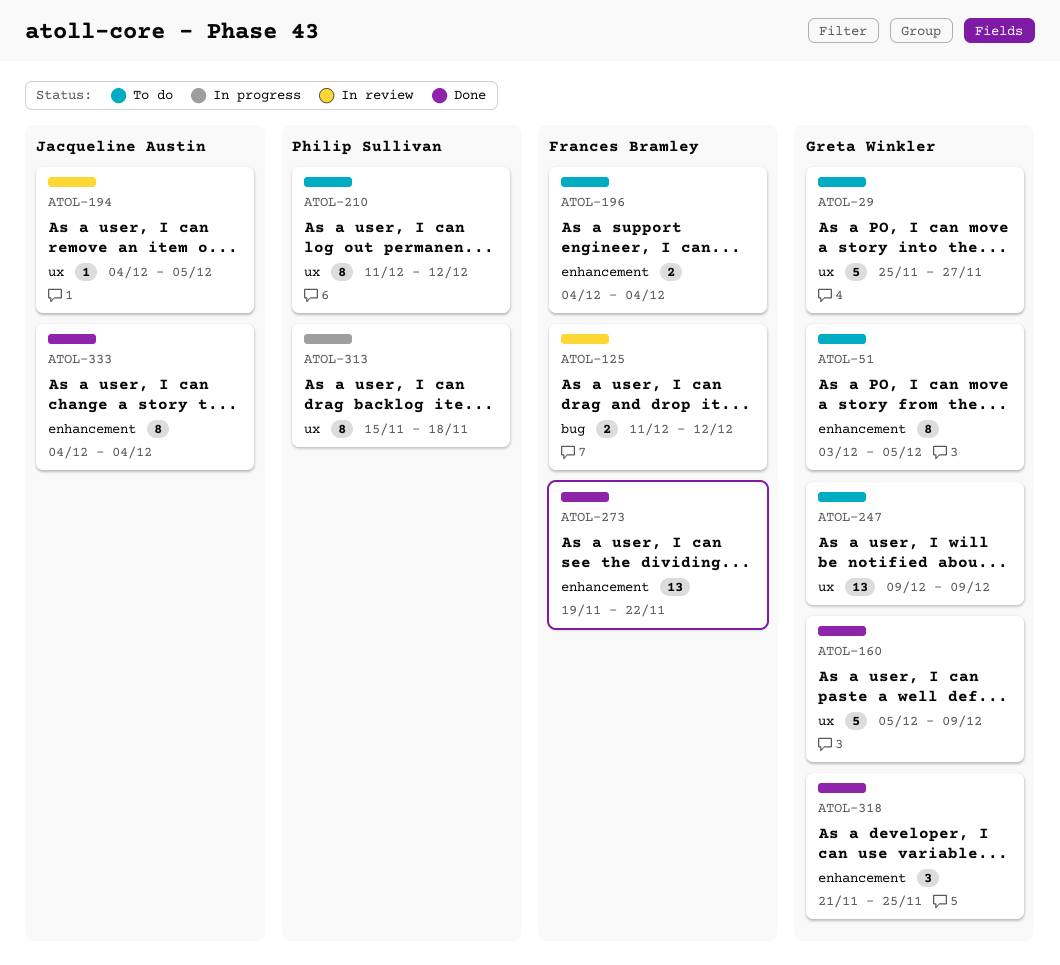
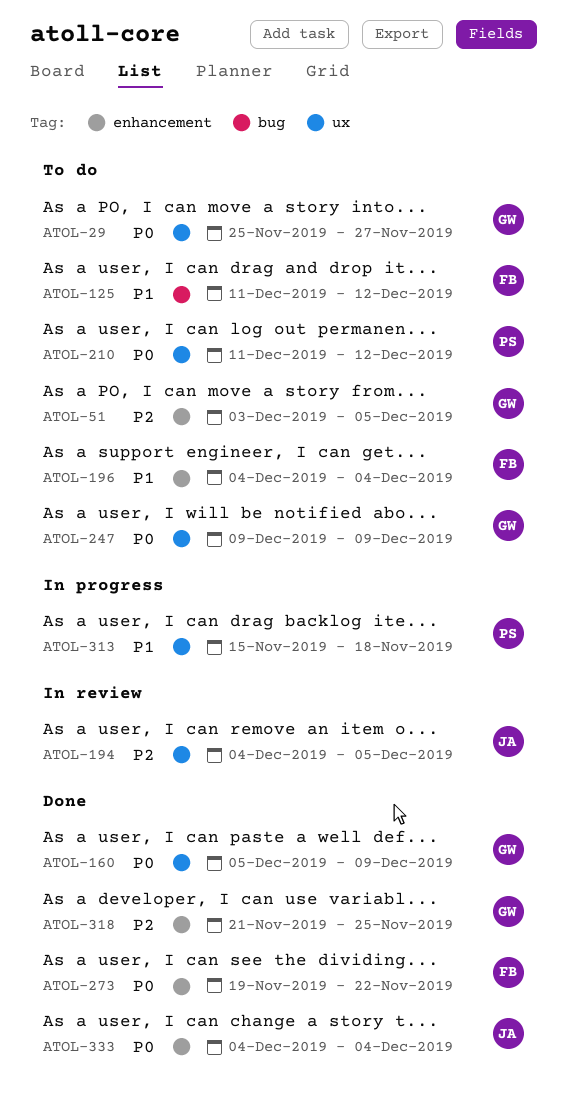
ATOL-125, status: In review -> To do

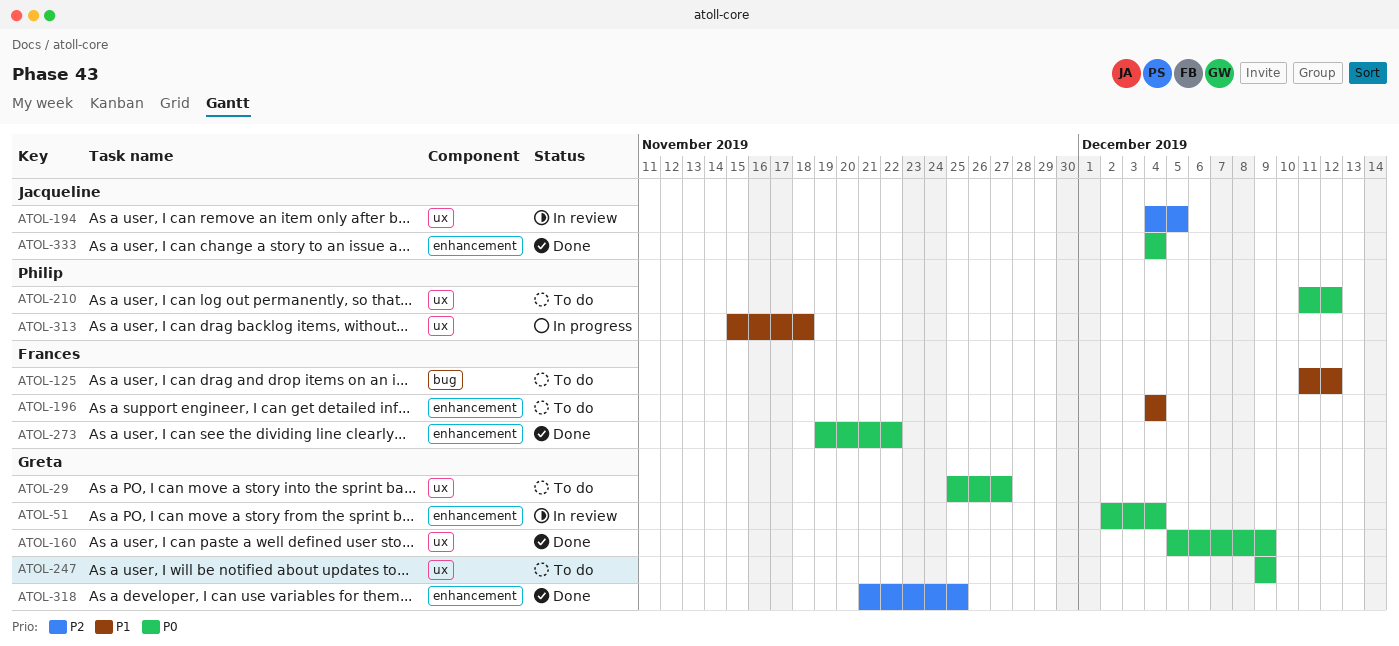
ATOL-51, status: To do -> In review
ATOL-51, priority: P2 -> P0
ATOL-51, start: Dec 3 -> Dec 2
ATOL-51, due: Dec 5 -> Dec 4

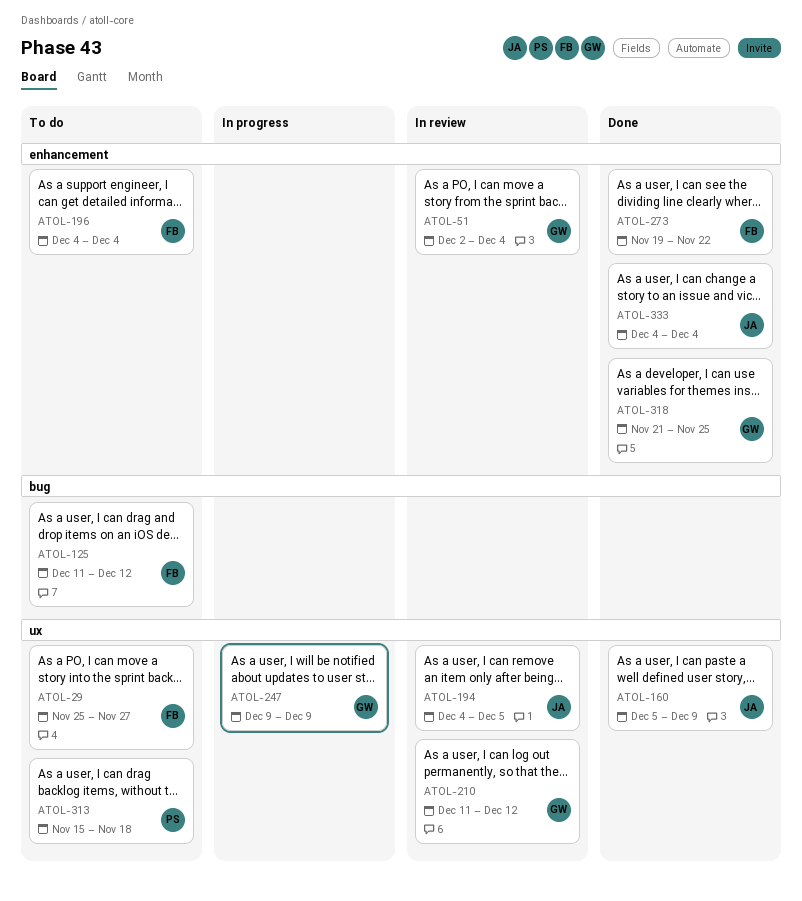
ATOL-29, owner: Greta -> Frances
ATOL-160, owner: Greta -> Jacqueline
ATOL-210, status: To do -> In review
ATOL-210, owner: Philip -> Greta
ATOL-247, status: To do -> In progress
ATOL-313, status: In progress -> To do

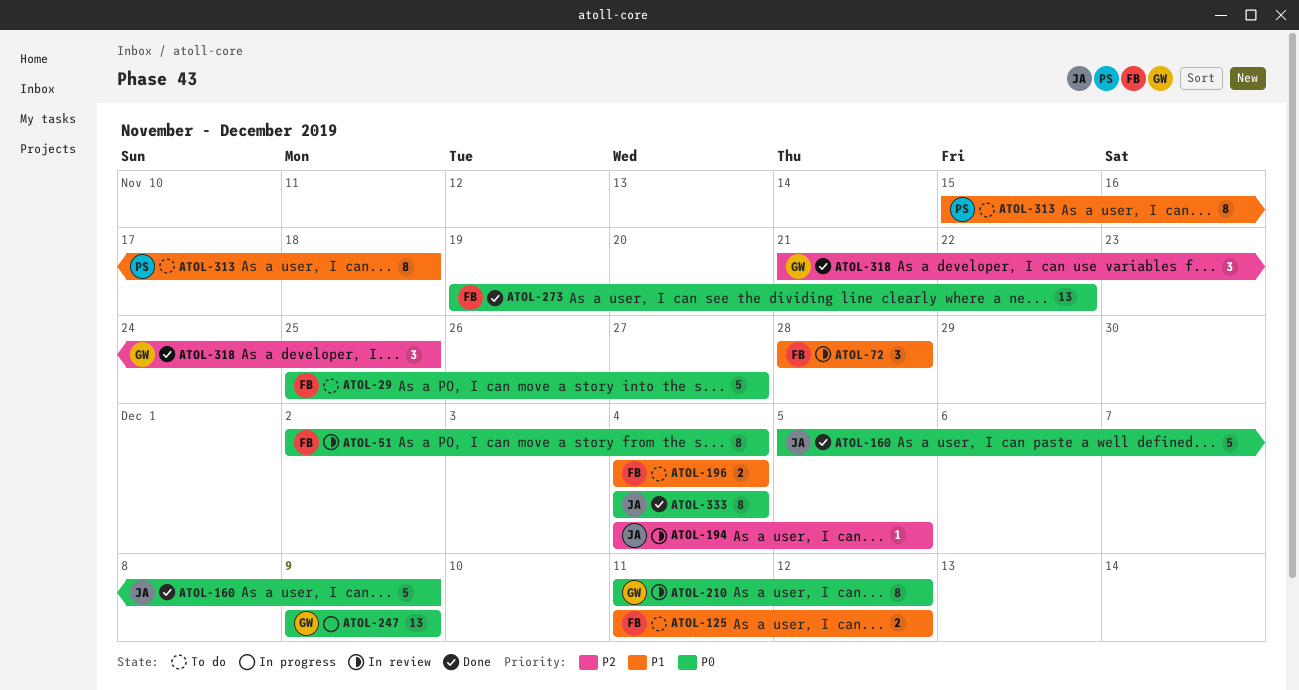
ATOL-51, owner: GW -> FB
ATOL-72: none -> present

